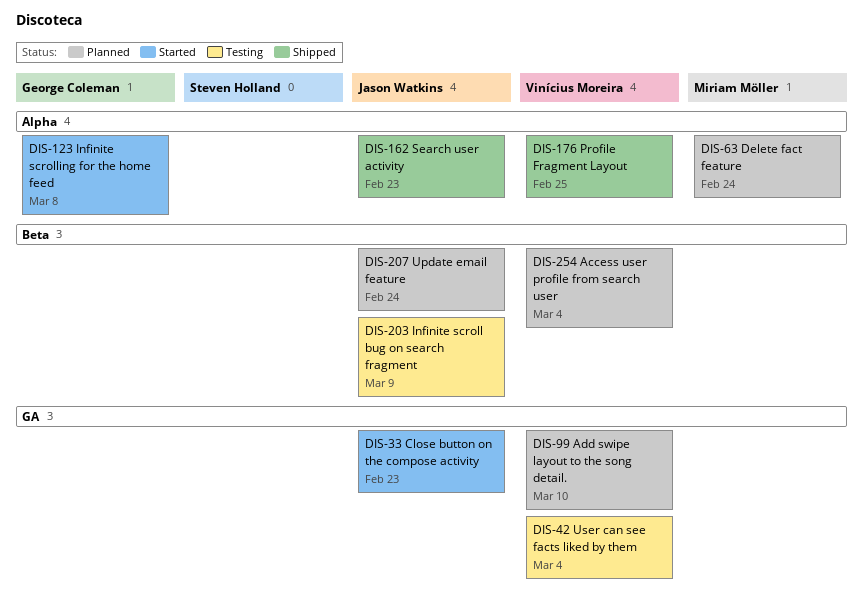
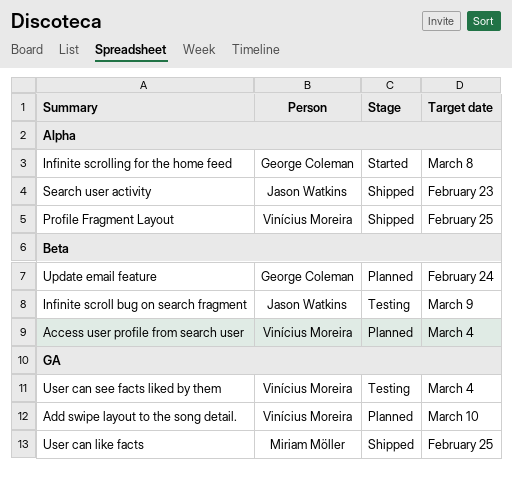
Close button on the compose activity: present -> none
Delete fact feature: present -> none
Update email feature, owner: Jason Watkins -> George Coleman
User can like facts: none -> present

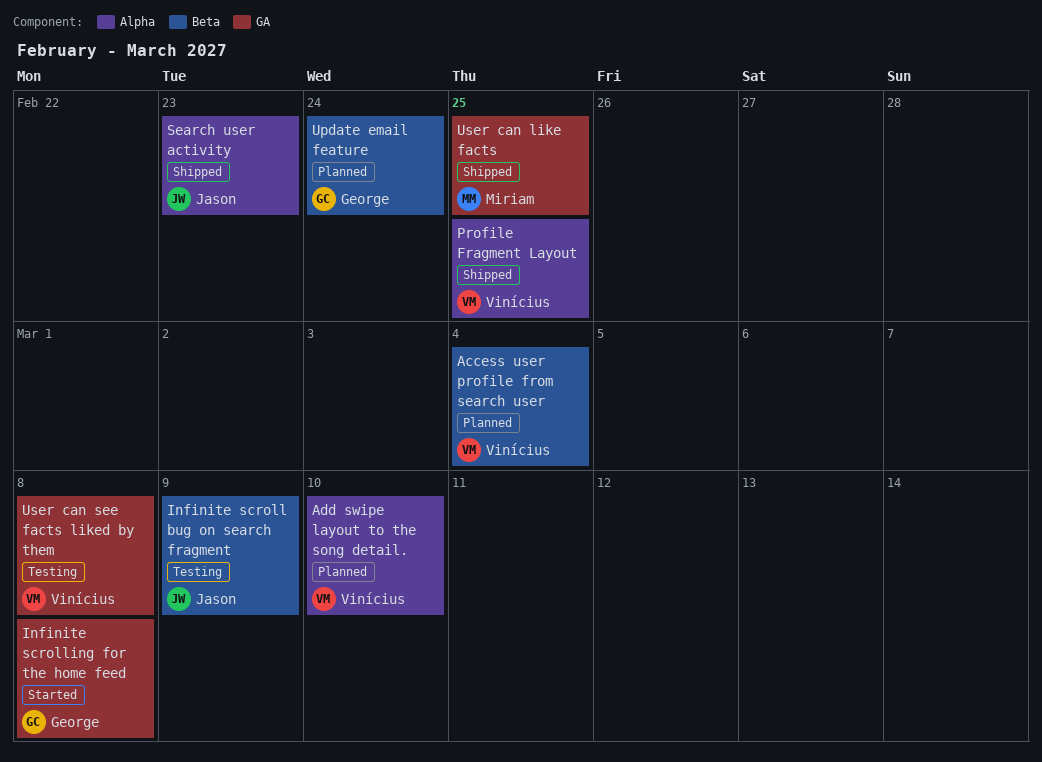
Add swipe layout to the song detail., label: GA -> Alpha
Infinite scrolling for the home feed, label: Alpha -> GA
User can see facts liked by them, due: Mar 4 -> Mar 8

